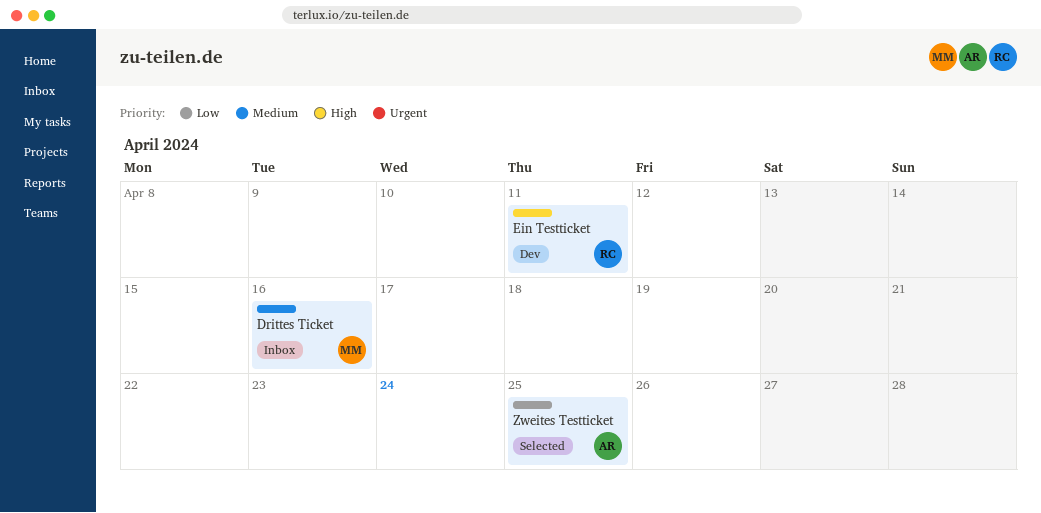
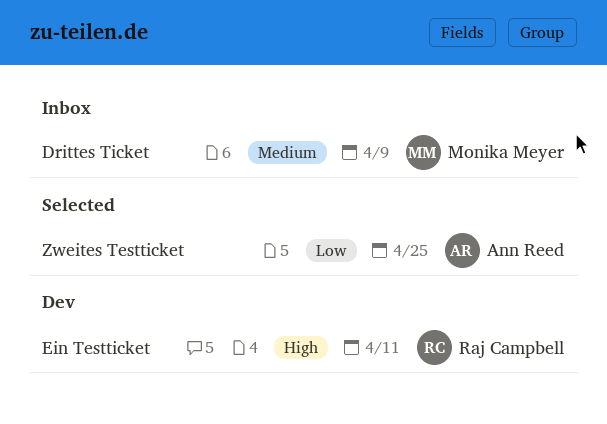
Drittes Ticket, due: Apr 16 -> Apr 9

